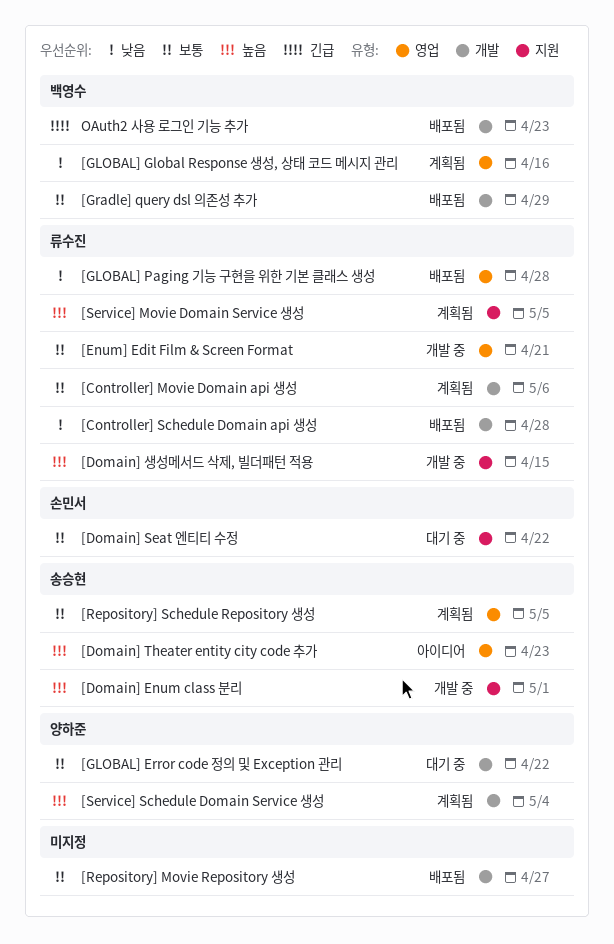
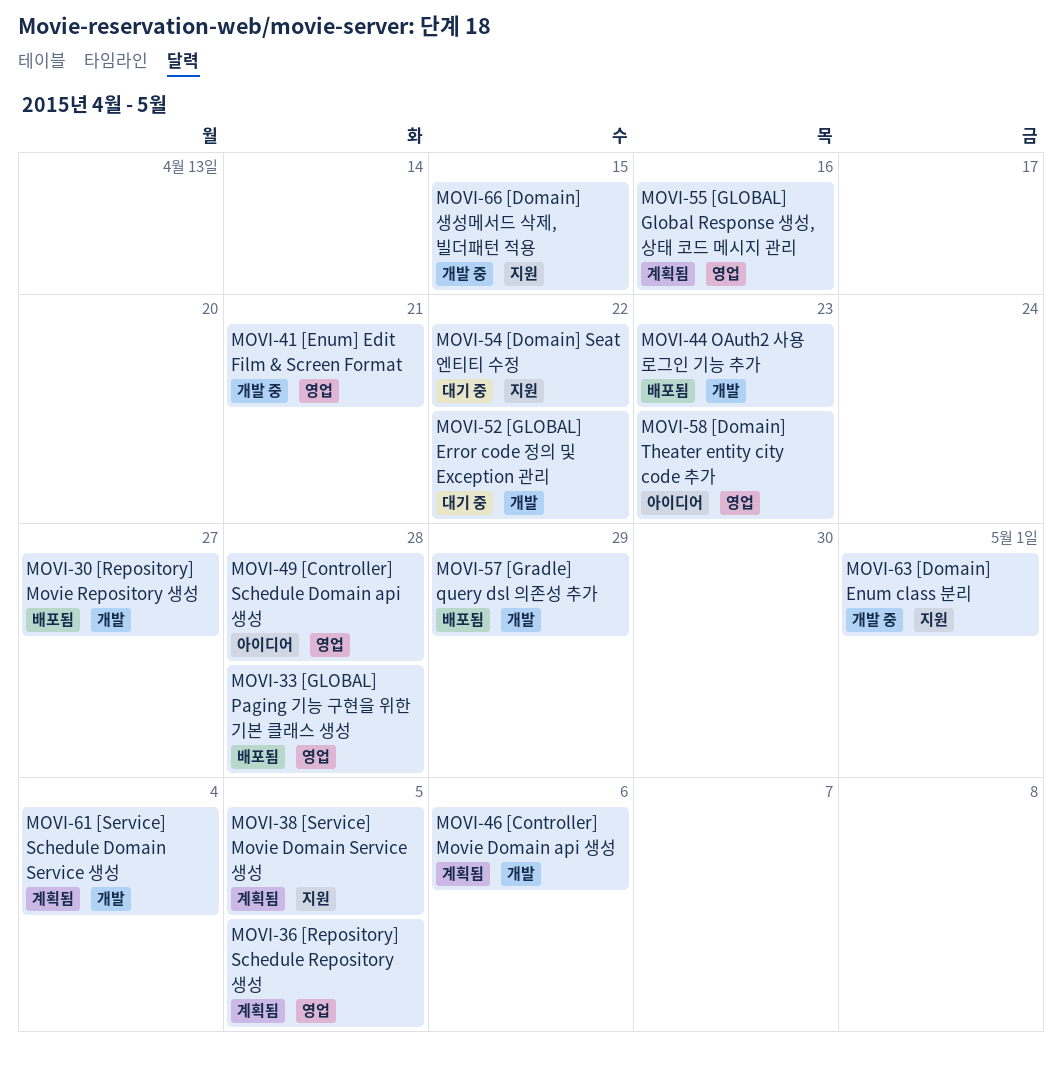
[Controller] Schedule Domain api 생성, status: 배포됨 -> 아이디어
[Controller] Schedule Domain api 생성, label: 개발 -> 영업

